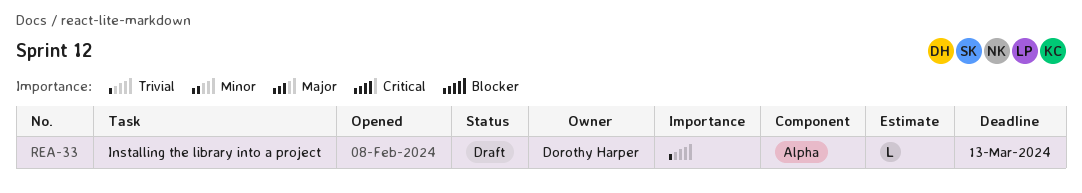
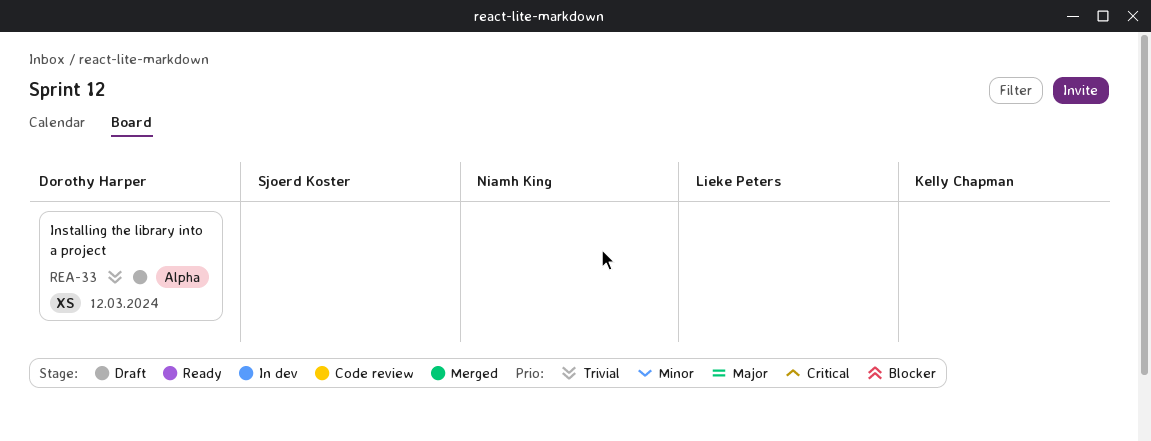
REA-33, estimate: L -> XS
REA-33, due: Mar 13 -> Mar 12

